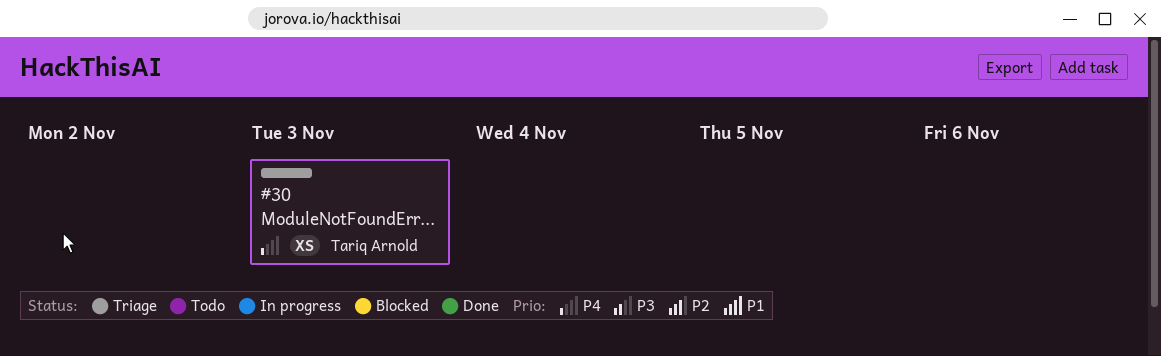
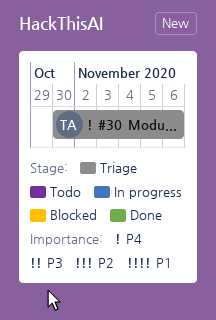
#30, due: Nov 3 -> Nov 6

